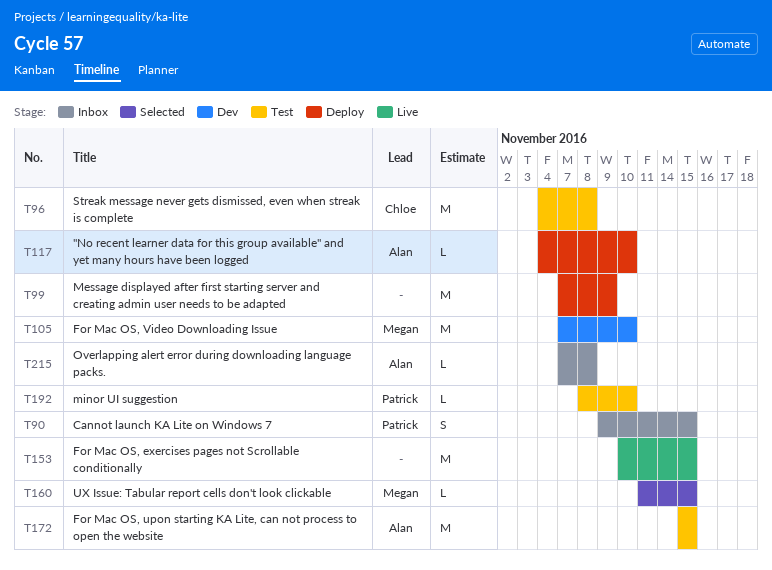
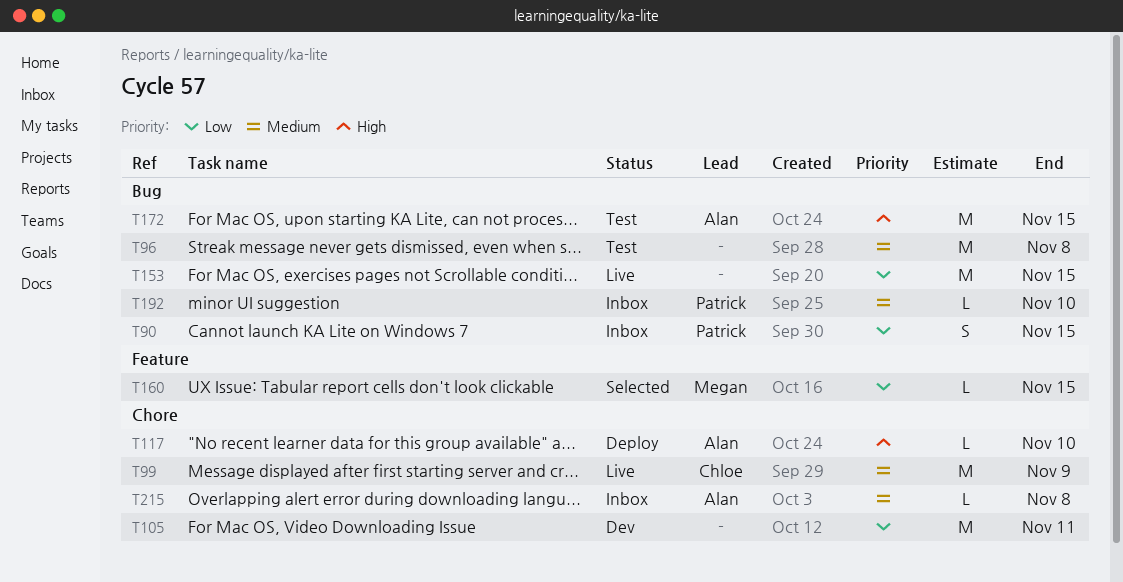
T96, owner: Chloe -> none
T99, status: Deploy -> Live
T99, owner: none -> Chloe
T105, owner: Megan -> none
T105, due: Nov 10 -> Nov 11
T192, status: Test -> Inbox

